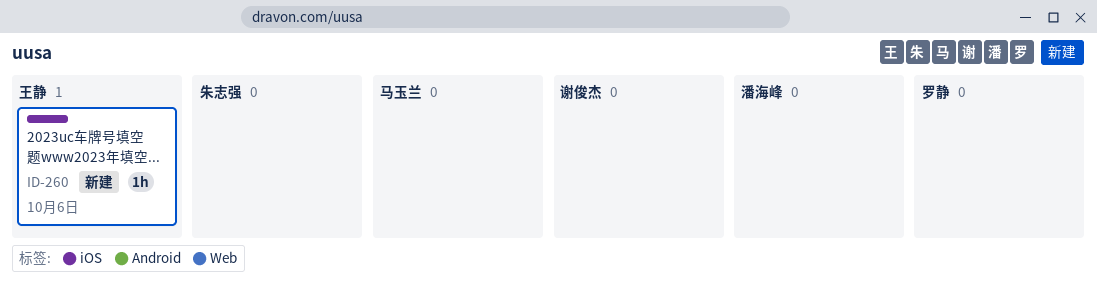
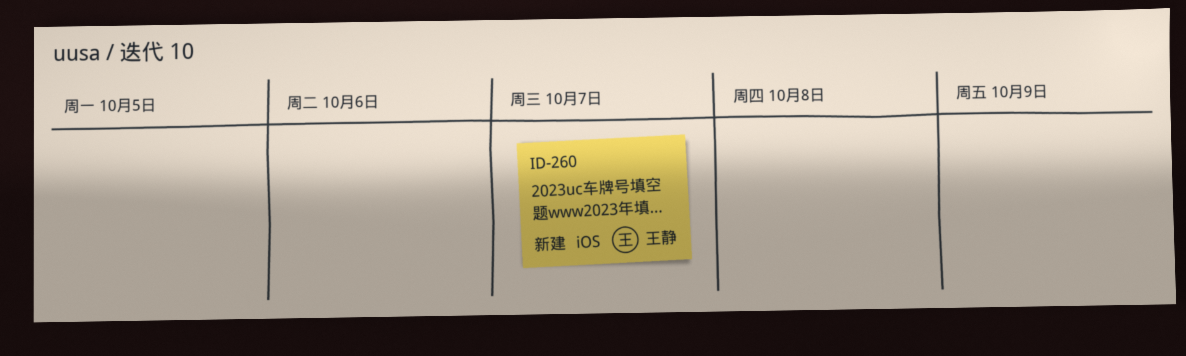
ID-260, due: Oct 6 -> Oct 7

